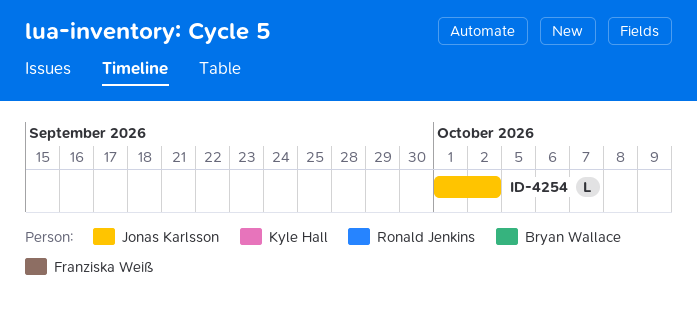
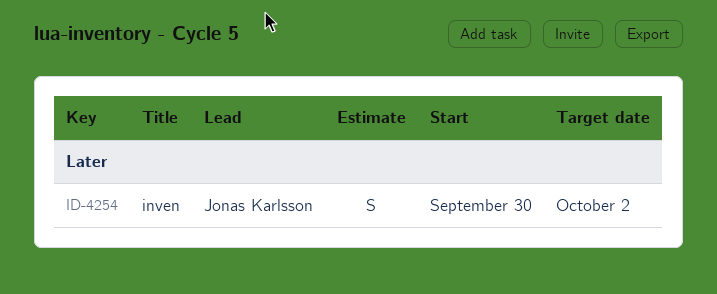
ID-4254, estimate: L -> S
ID-4254, start: Oct 1 -> Sep 30

